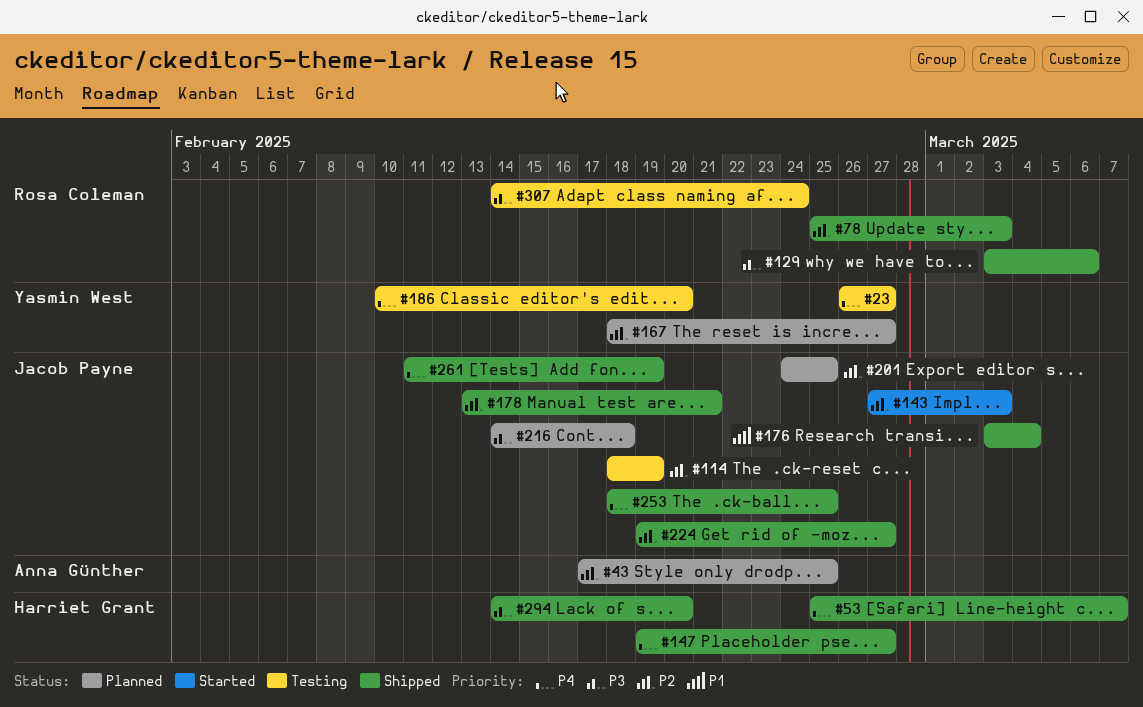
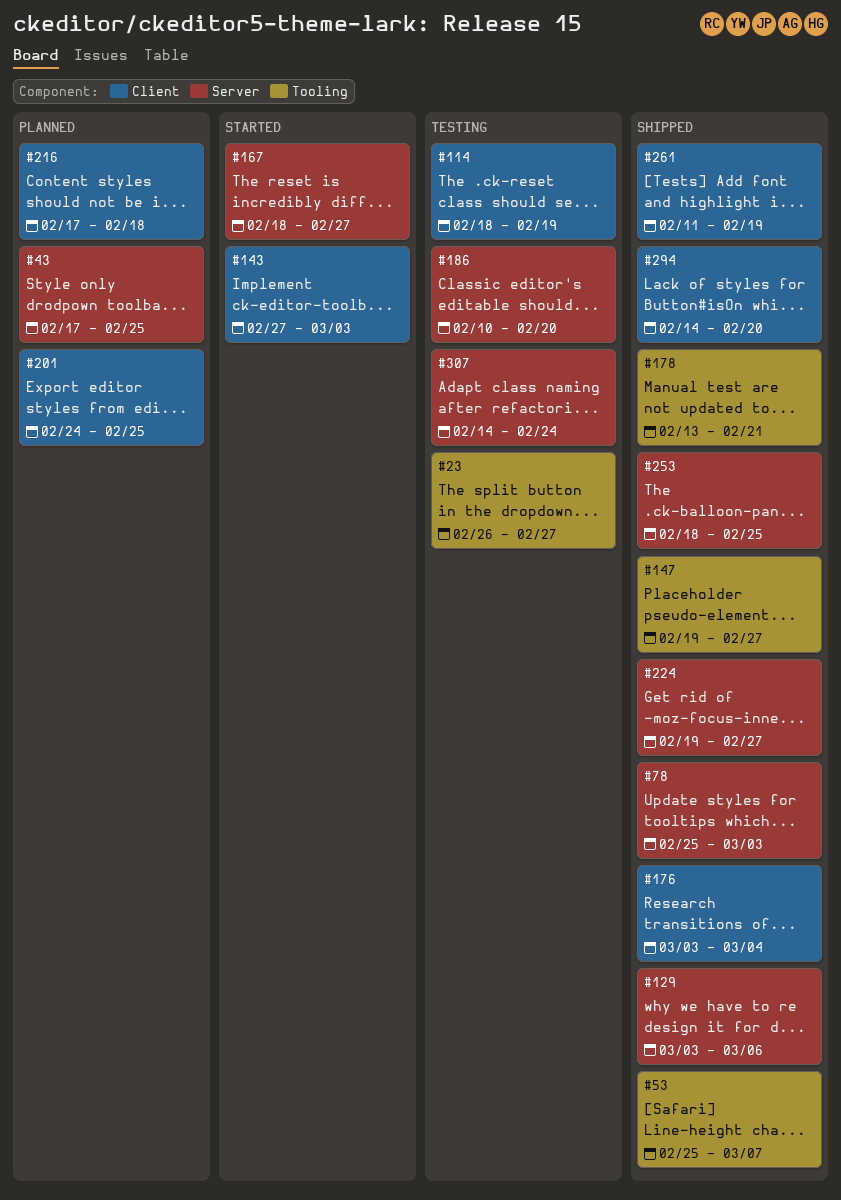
#167, status: Planned -> Started
#216, start: Feb 14 -> Feb 17

